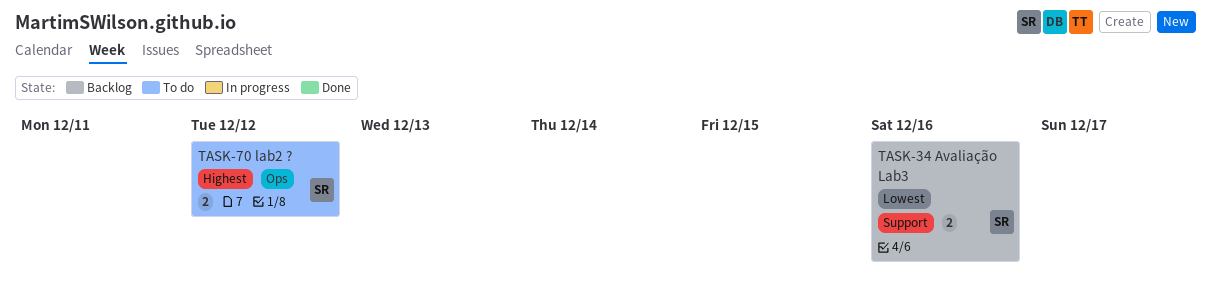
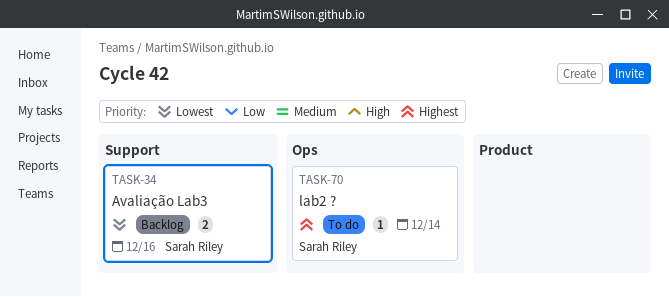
TASK-70, estimate: 2 -> 1
TASK-70, due: Dec 12 -> Dec 14

